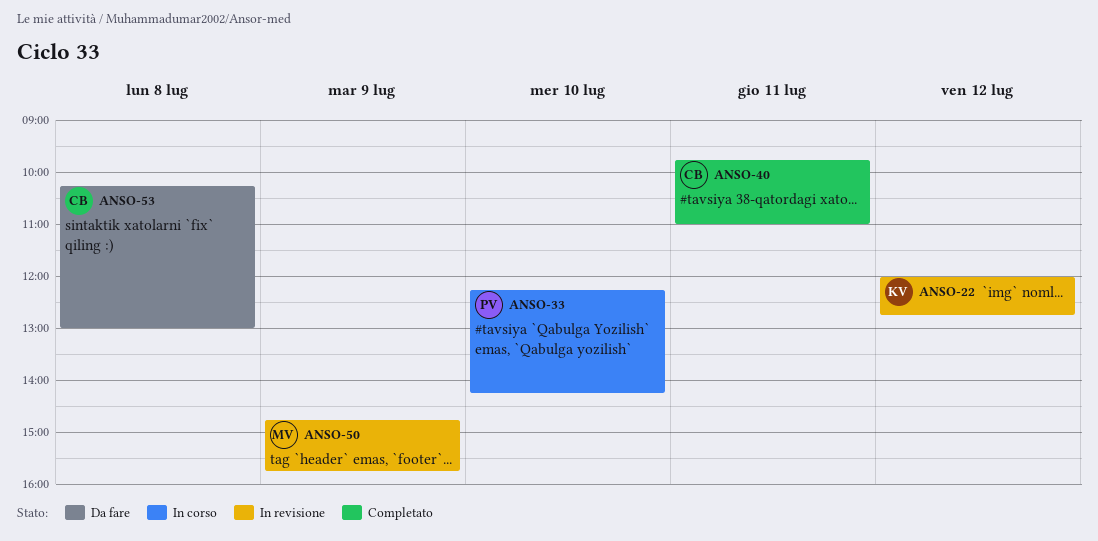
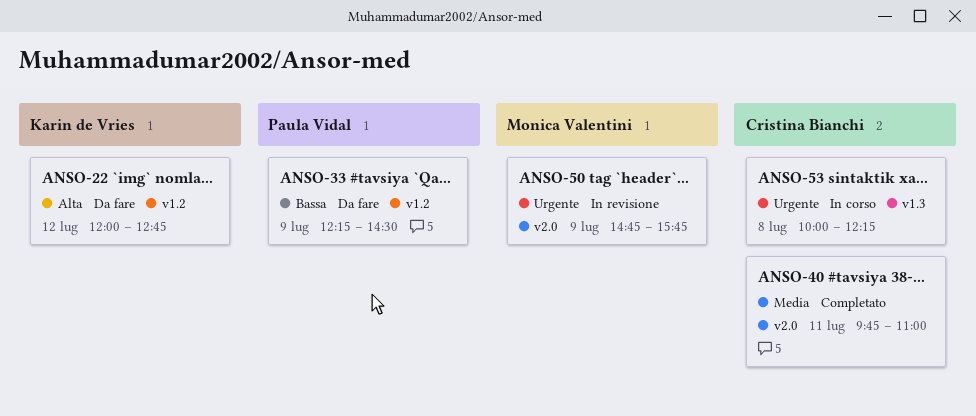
ANSO-22, status: In revisione -> Da fare
ANSO-33, status: In corso -> Da fare
ANSO-33, day: Jul 10 -> Jul 9
ANSO-33, ends: 14:15 -> 14:30
ANSO-53, status: Da fare -> In corso
ANSO-53, begins: 10:15 -> 10:00
ANSO-53, ends: 13:00 -> 12:15

